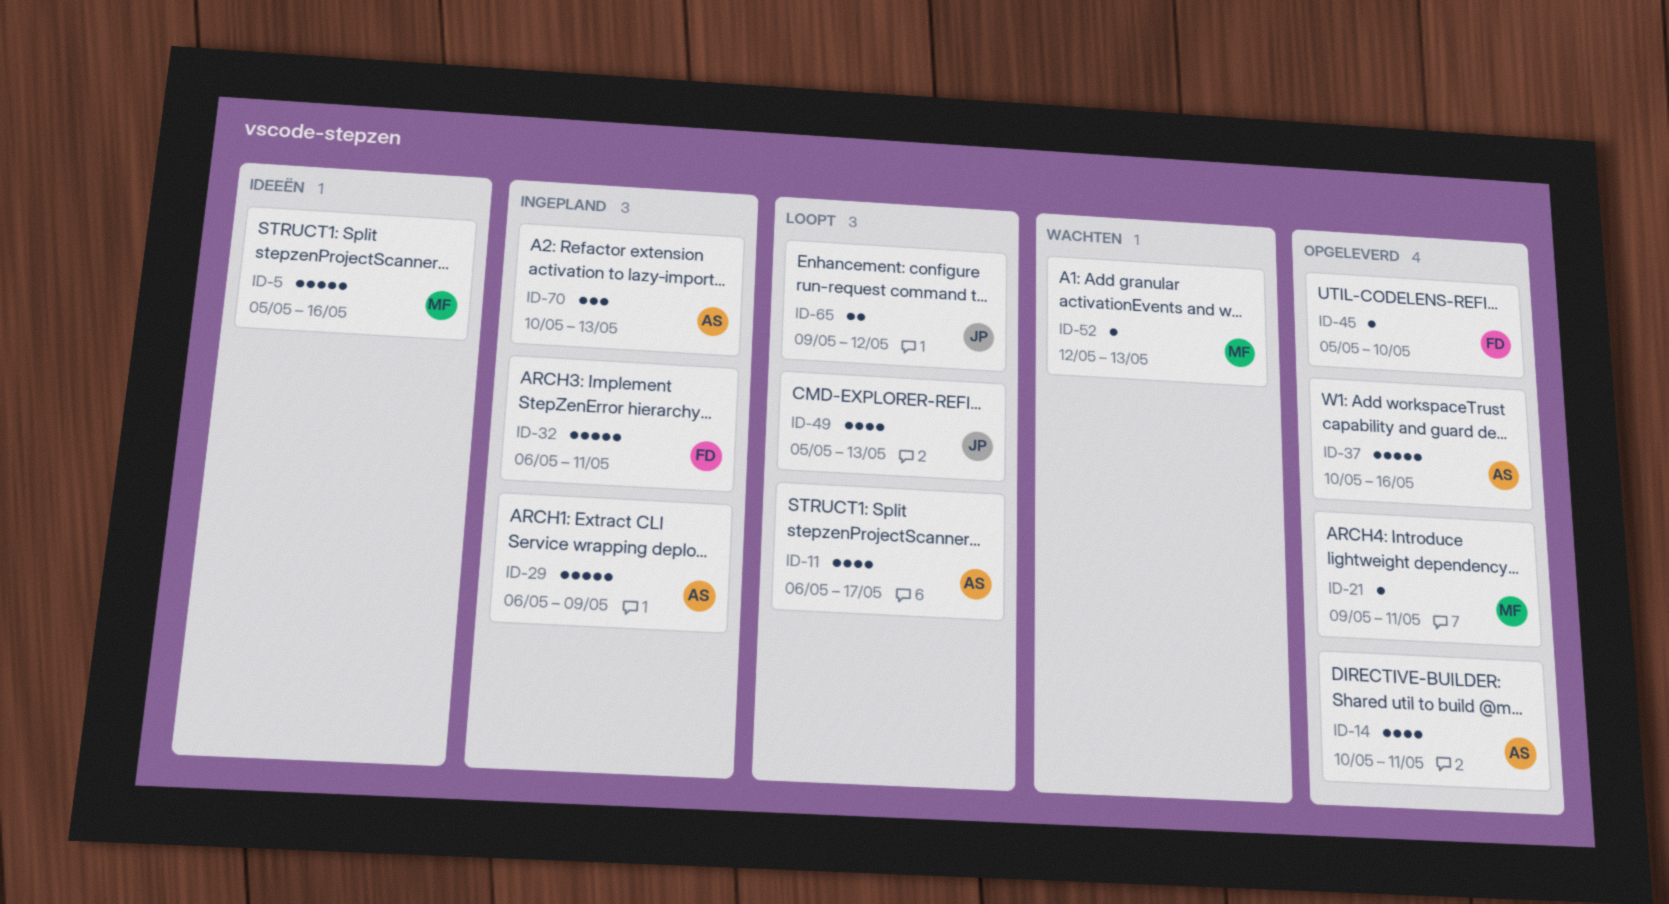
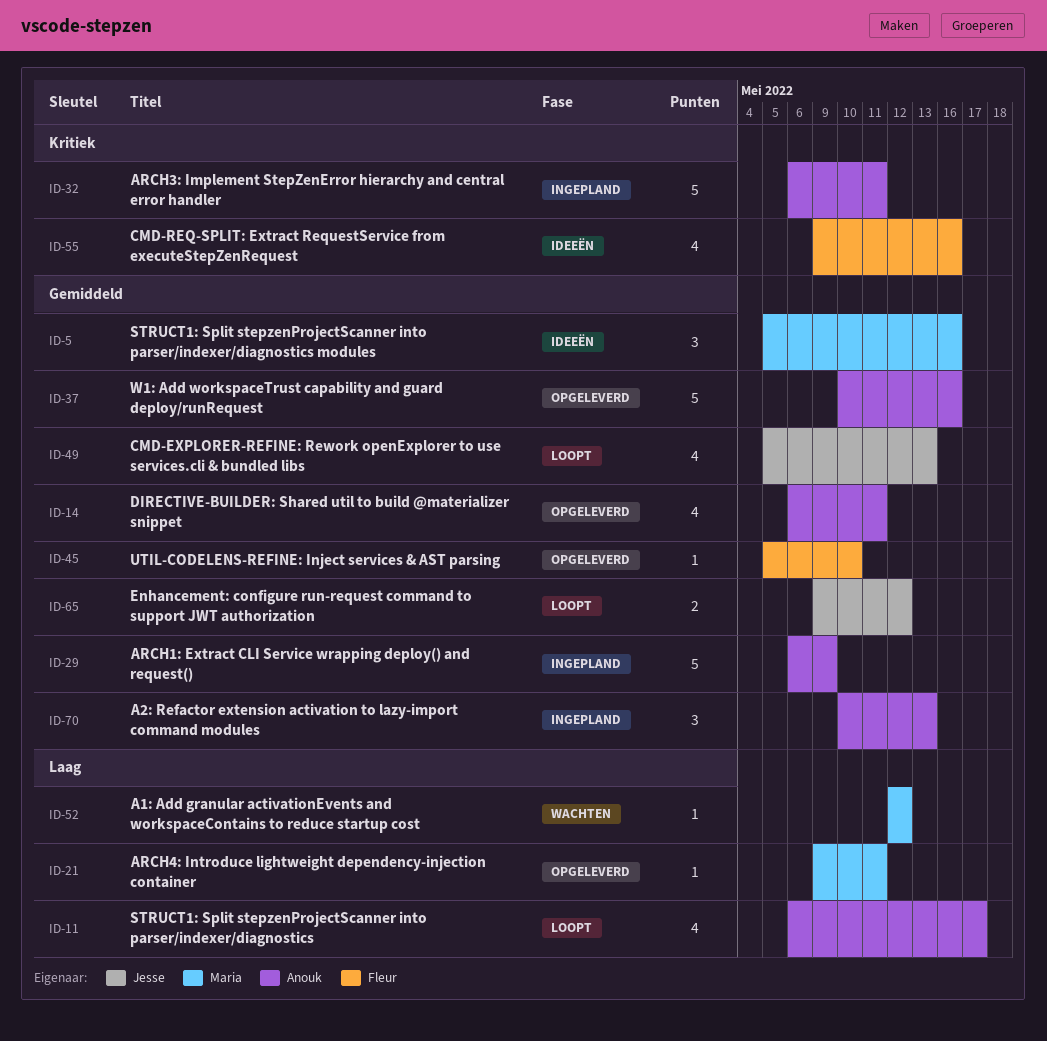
ID-5, estimate: 5 -> 3
ID-14, start: May 10 -> May 6
ID-32, owner: Fleur -> Anouk
ID-52, due: May 13 -> May 12
ID-55: none -> present

